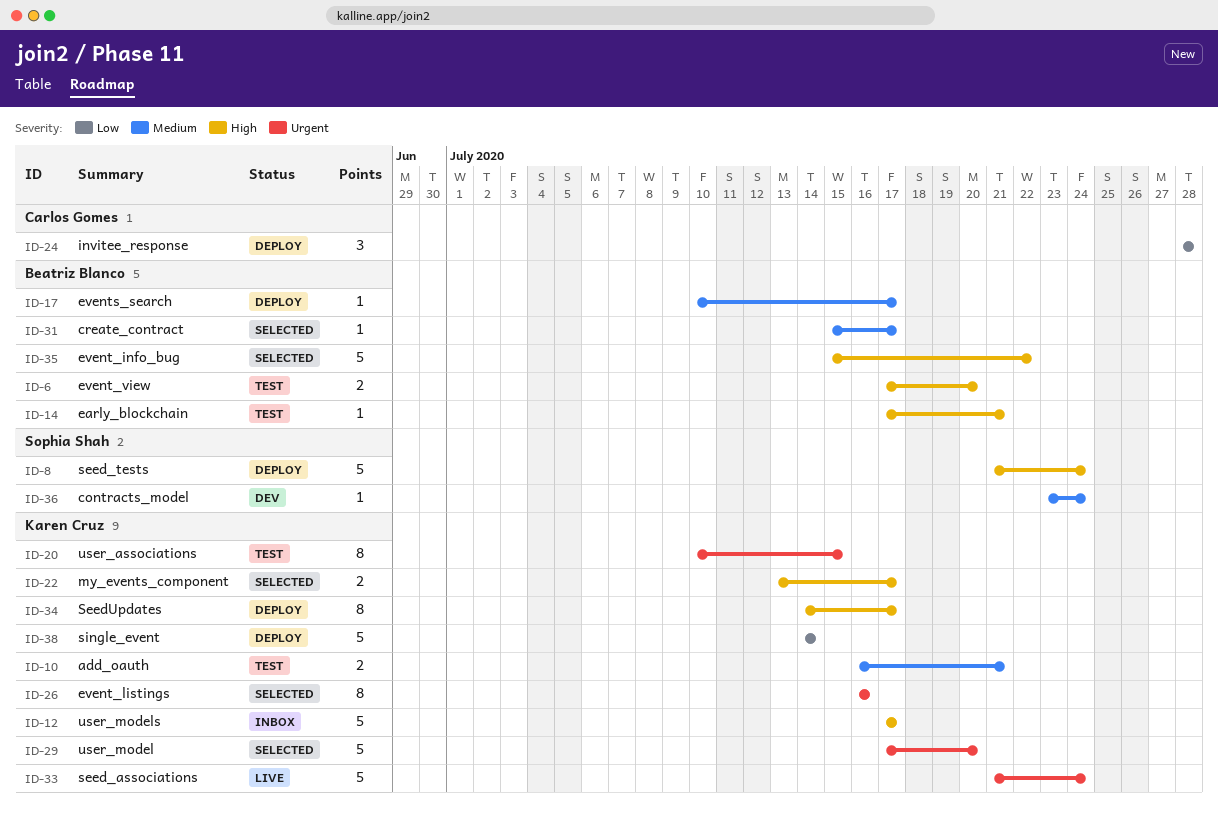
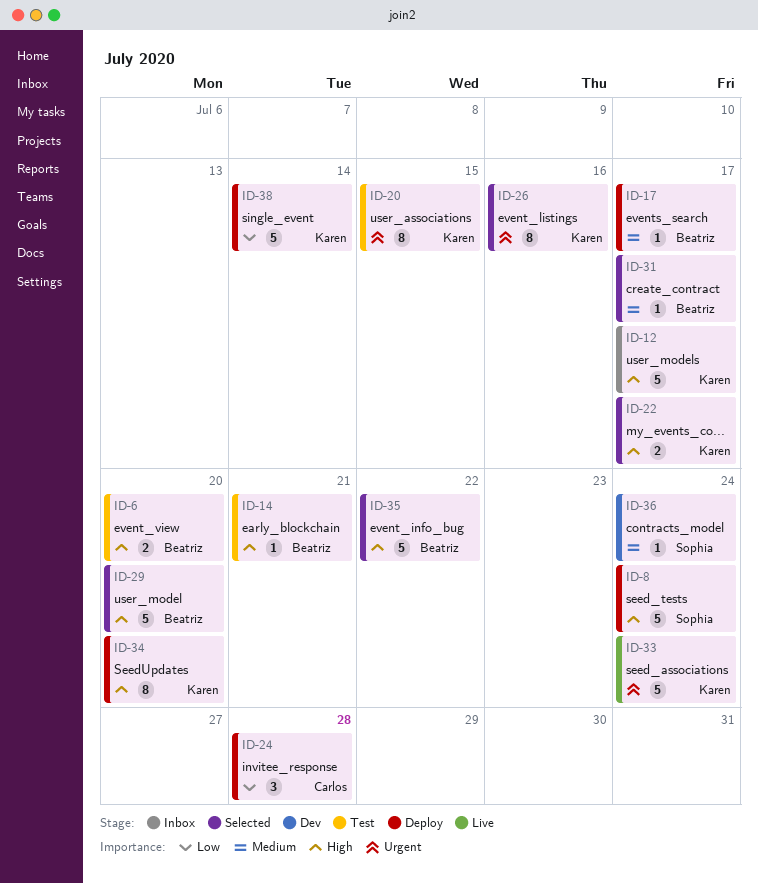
ID-10: present -> none
ID-29, owner: Karen Cruz -> Beatriz Blanco
ID-29, priority: Urgent -> High
ID-34, due: Jul 17 -> Jul 20

